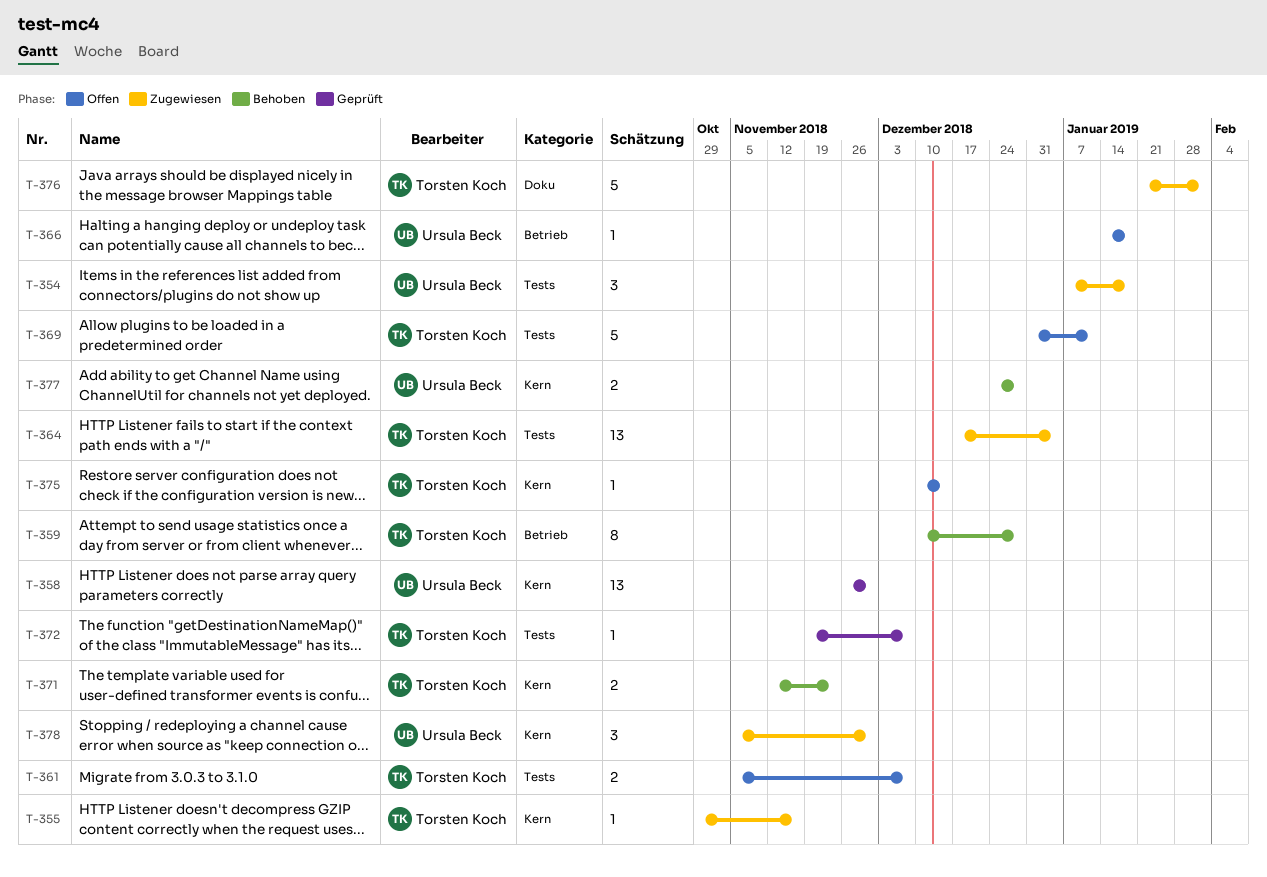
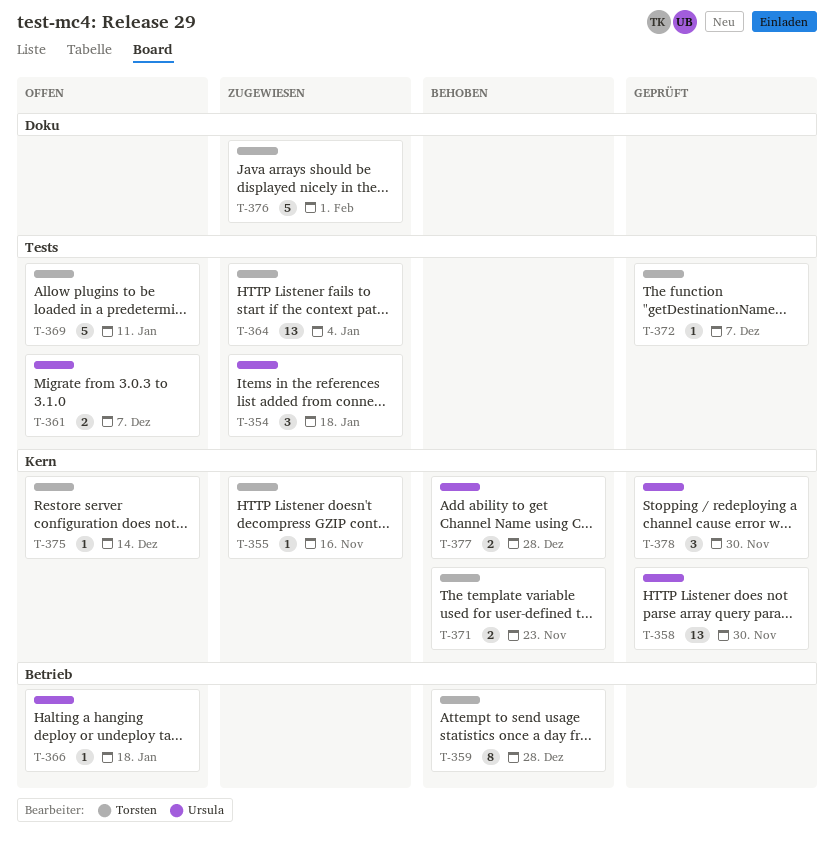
T-361, owner: Torsten Koch -> Ursula Beck
T-378, status: Zugewiesen -> Geprüft

